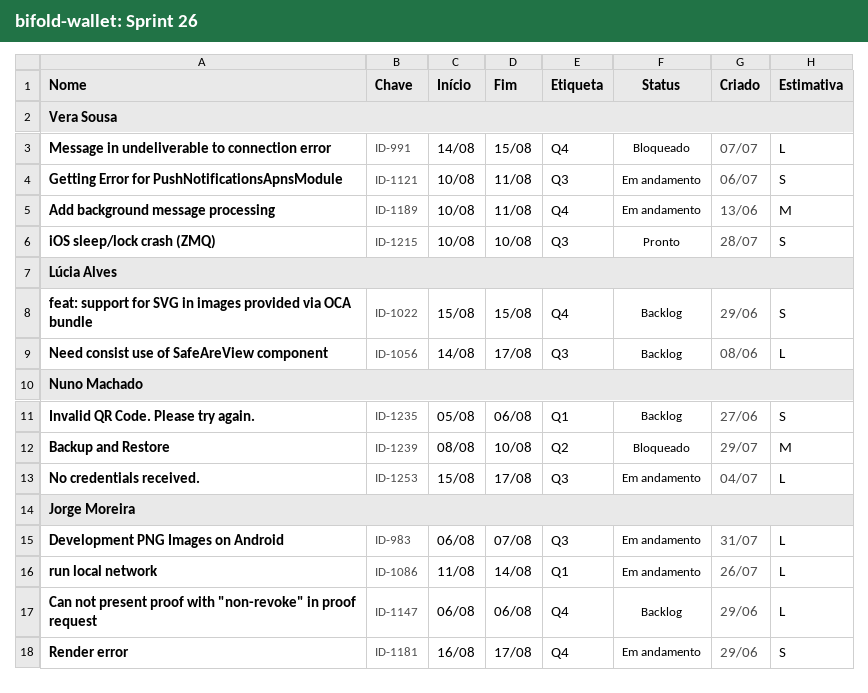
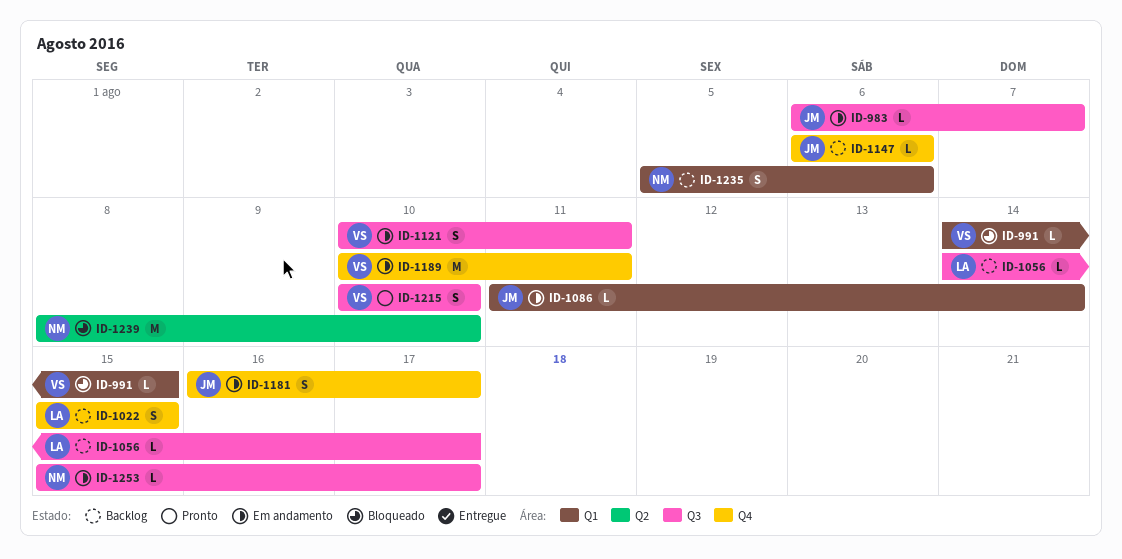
ID-991, label: Q4 -> Q1

